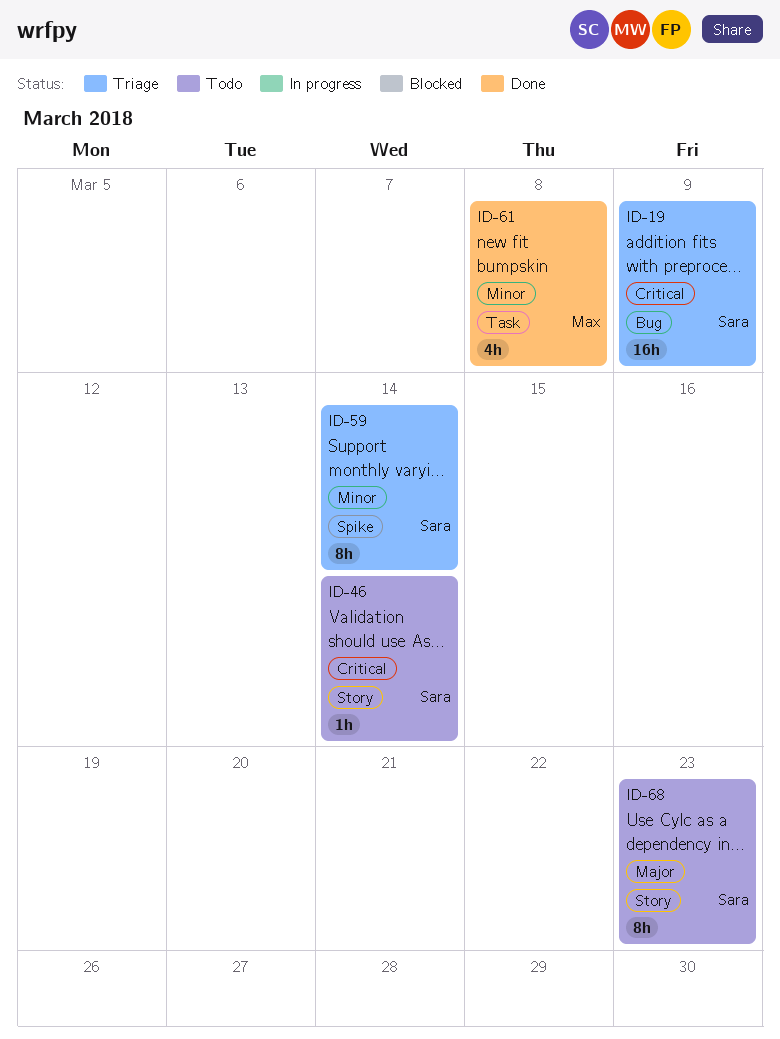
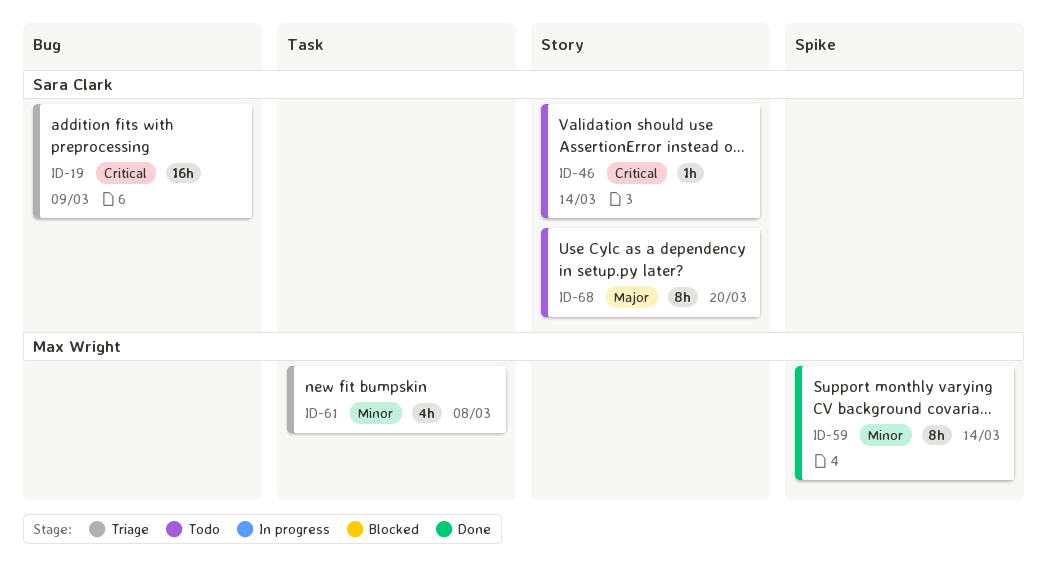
ID-59, status: Triage -> Done
ID-59, owner: Sara Clark -> Max Wright
ID-61, status: Done -> Triage
ID-68, due: Mar 23 -> Mar 20

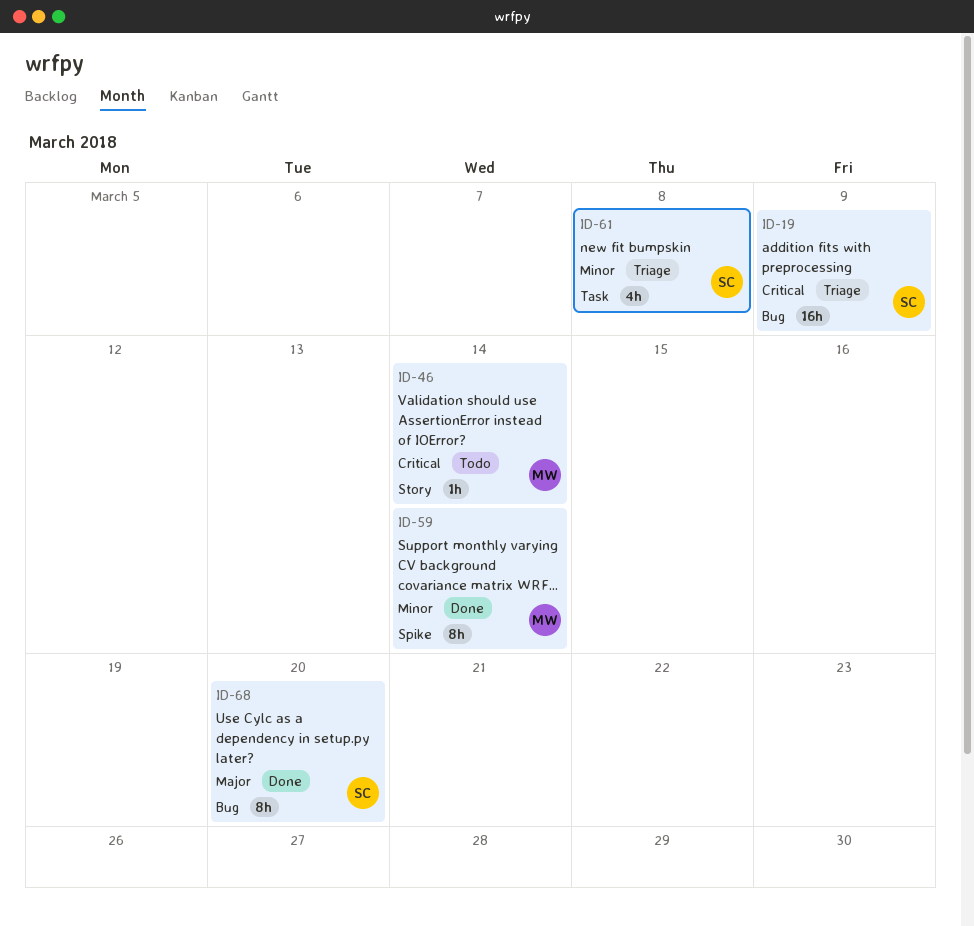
ID-46, owner: Sara Clark -> Max Wright
ID-61, owner: Max Wright -> Sara Clark
ID-68, status: Todo -> Done
ID-68, label: Story -> Bug

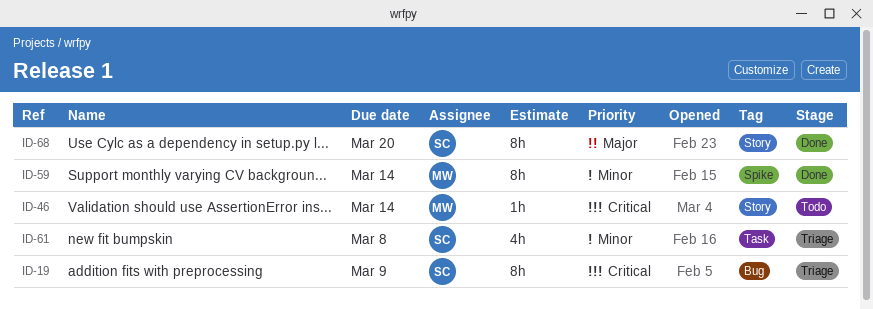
ID-19, estimate: 16h -> 8h
ID-68, label: Bug -> Story

